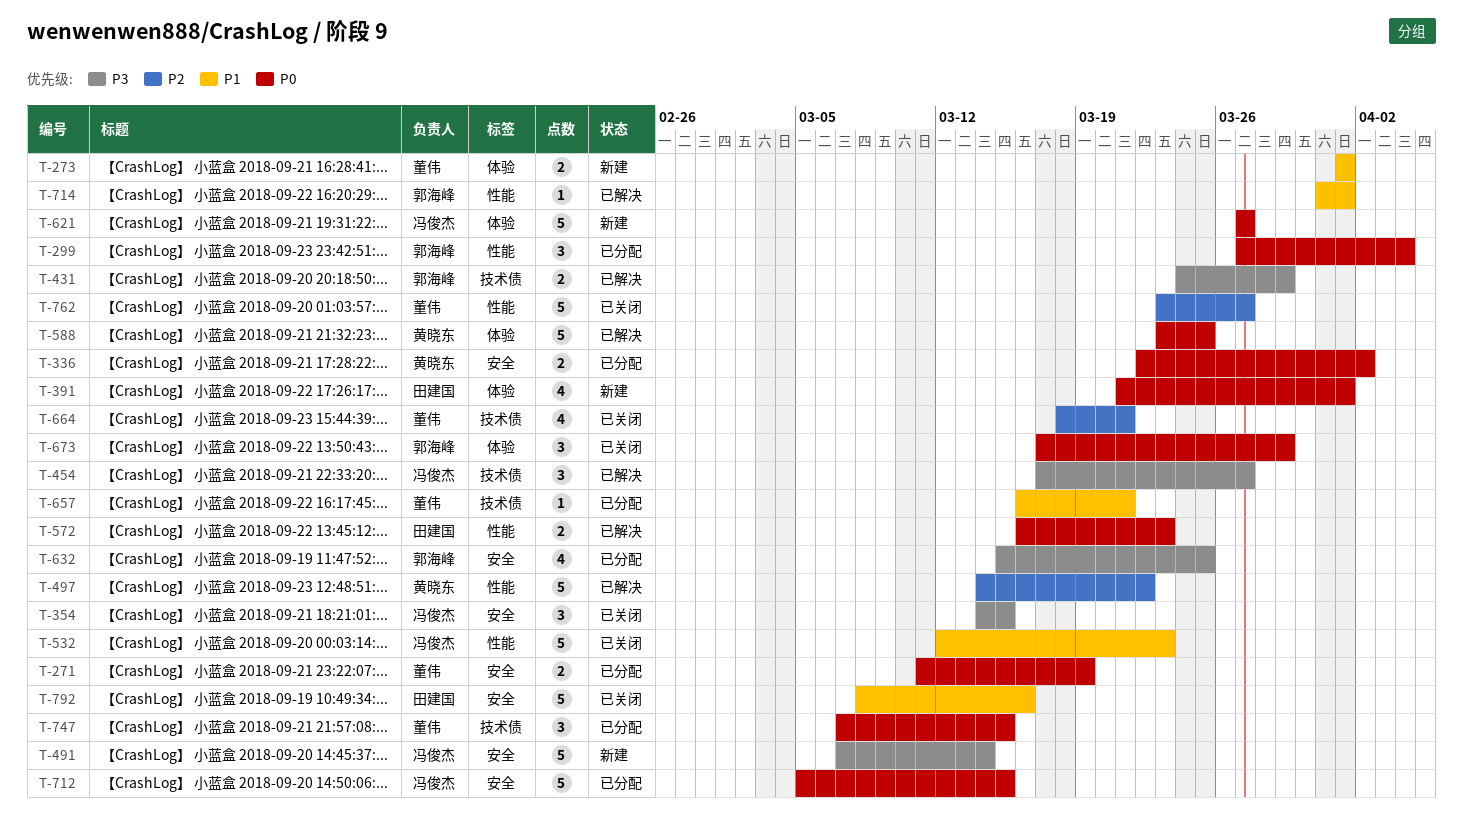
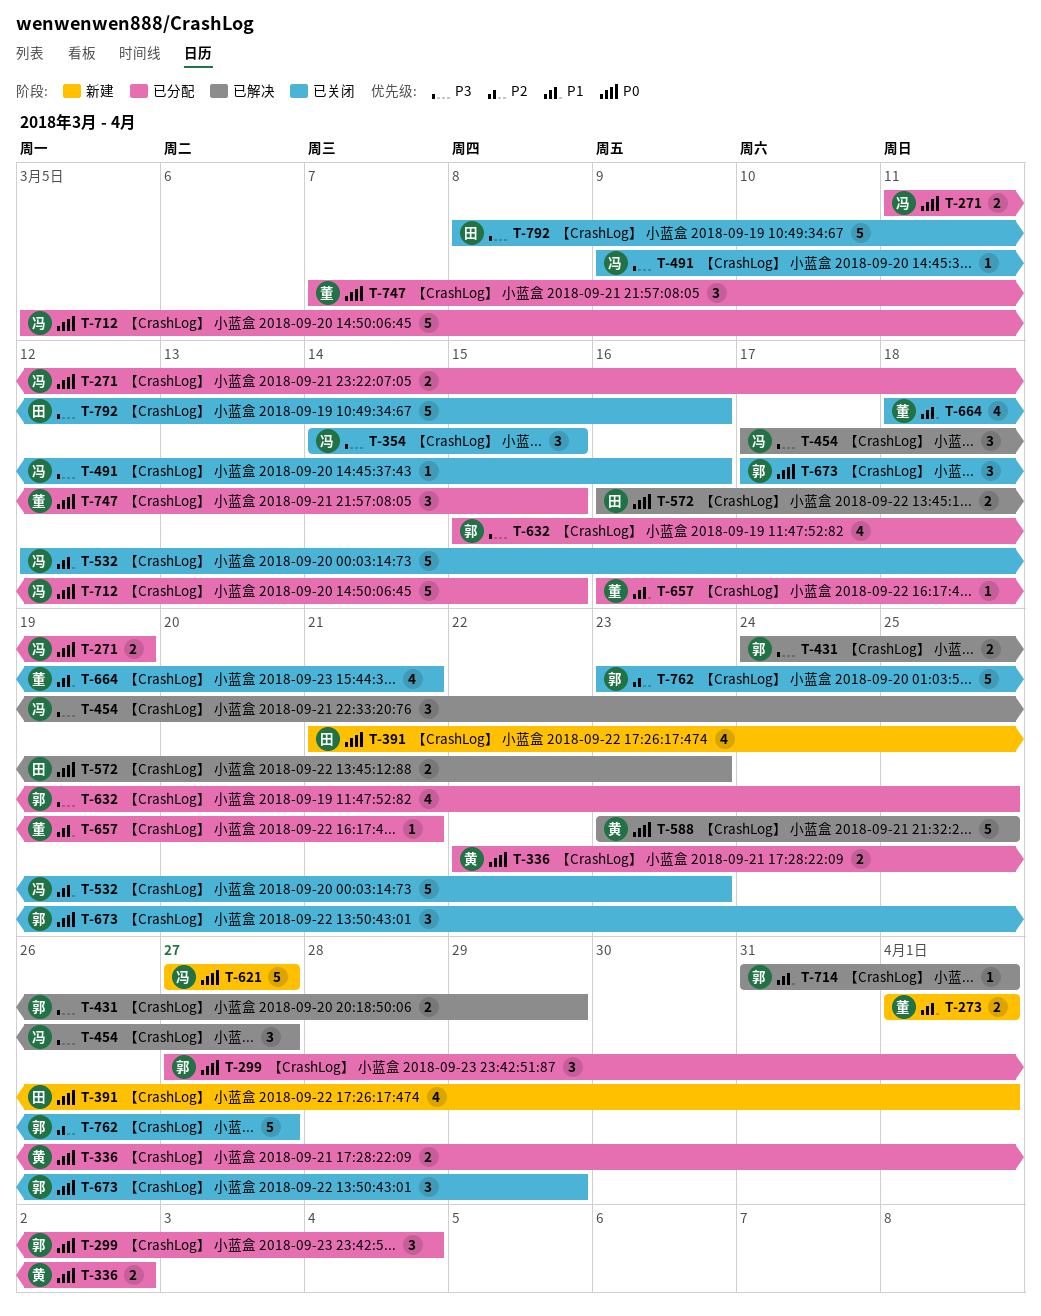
T-271, owner: 董伟 -> 冯俊杰
T-491, status: 新建 -> 已关闭
T-491, estimate: 5 -> 1
T-491, start: Mar 7 -> Mar 9
T-491, due: Mar 14 -> Mar 16
T-497: present -> none
T-664, priority: P2 -> P1
T-762, owner: 董伟 -> 郭海峰
T-792, priority: P1 -> P3

